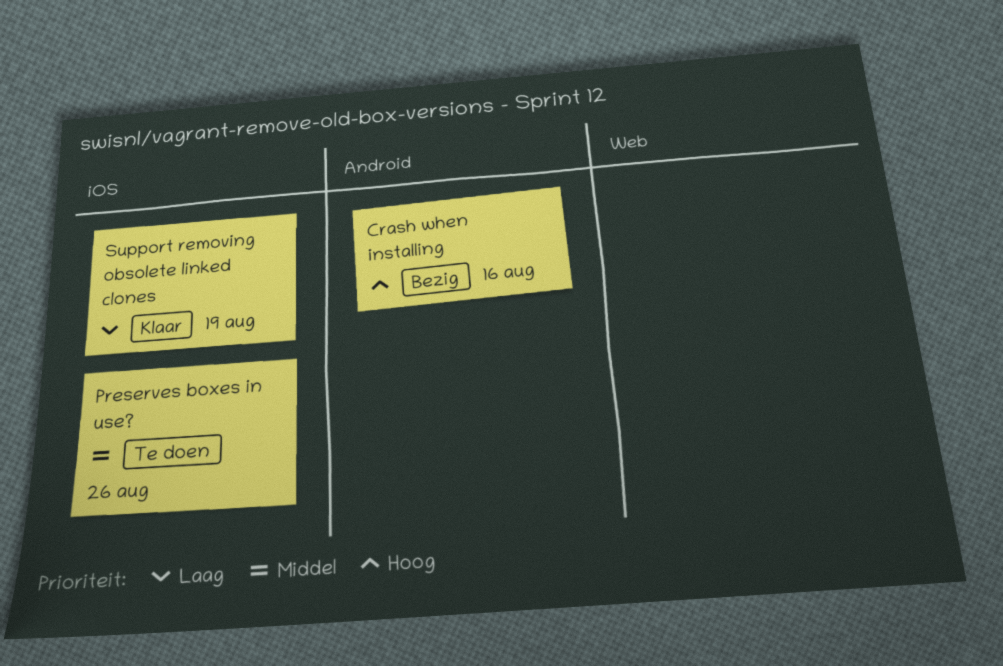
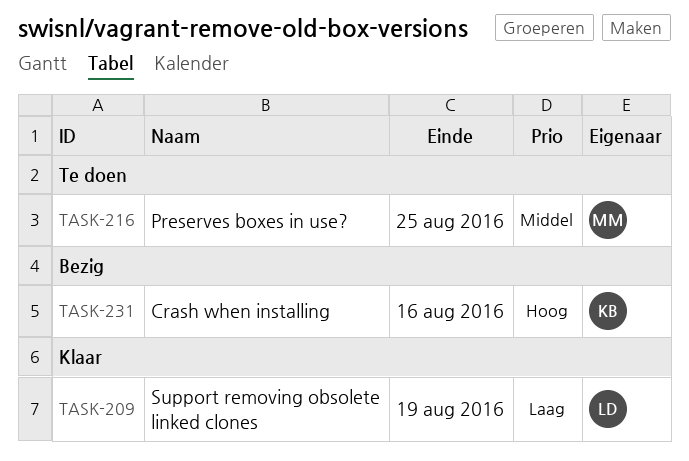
Preserves boxes in use?, due: Aug 26 -> Aug 25

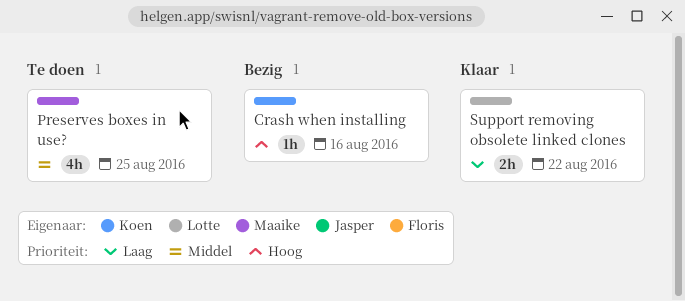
Support removing obsolete linked clones, due: Aug 19 -> Aug 22

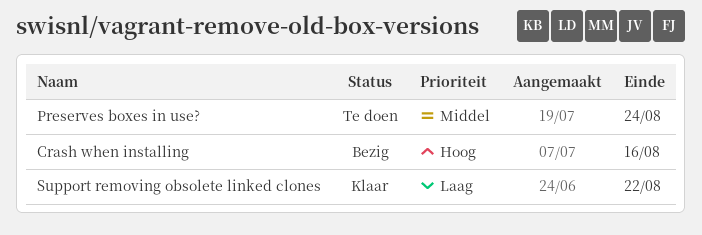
Preserves boxes in use?, due: Aug 25 -> Aug 24

